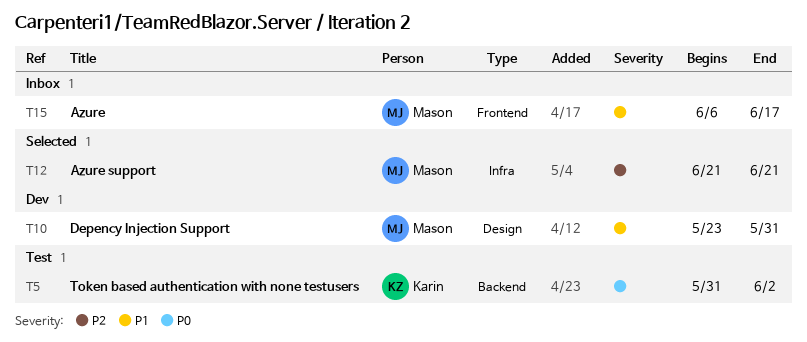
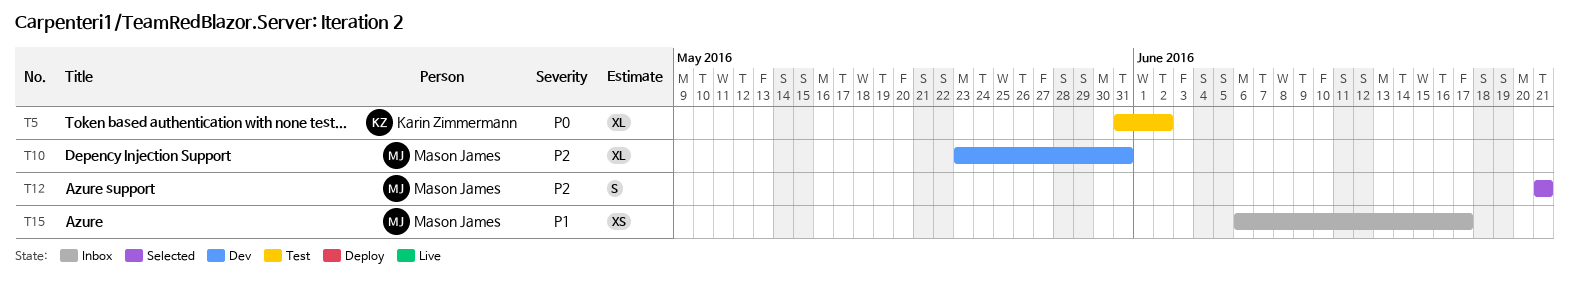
T10, priority: P1 -> P2

